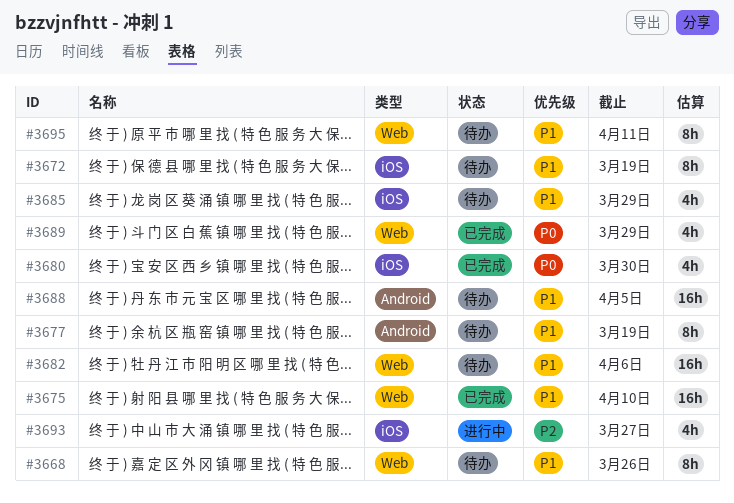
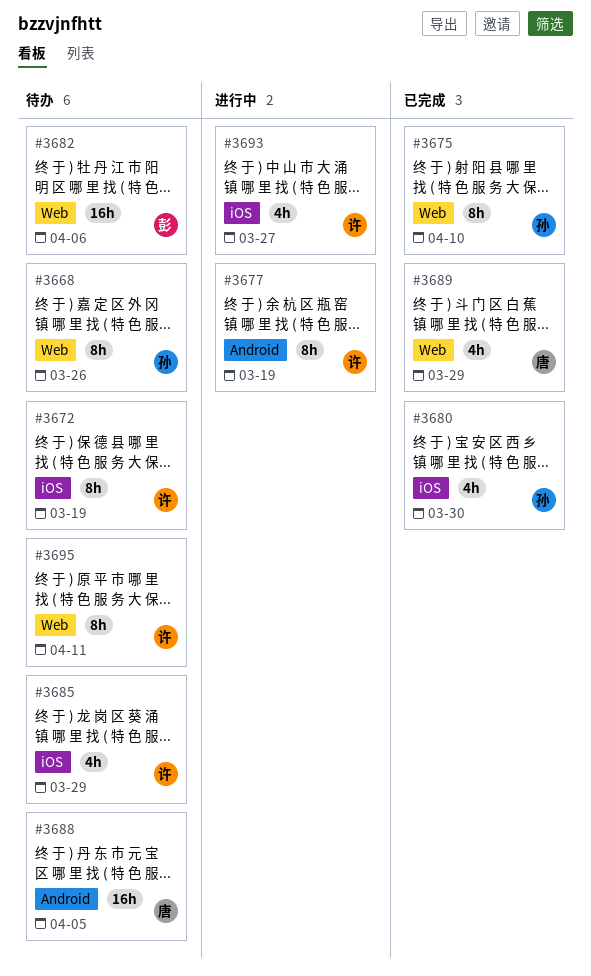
#3675, estimate: 16h -> 8h
#3677, status: 待办 -> 进行中

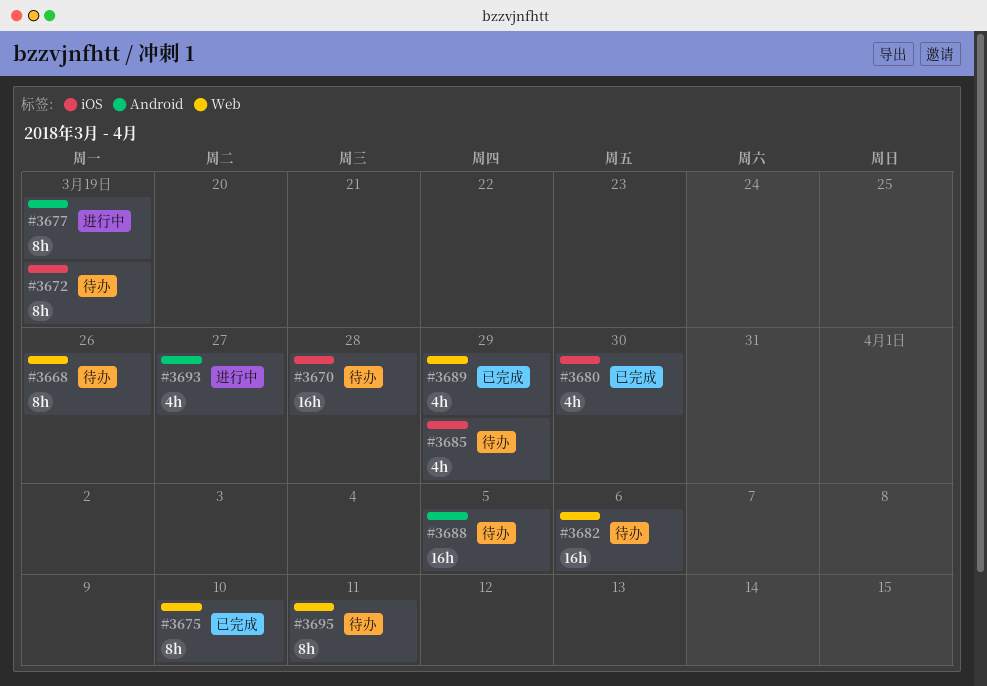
#3670: none -> present
#3693, label: iOS -> Android

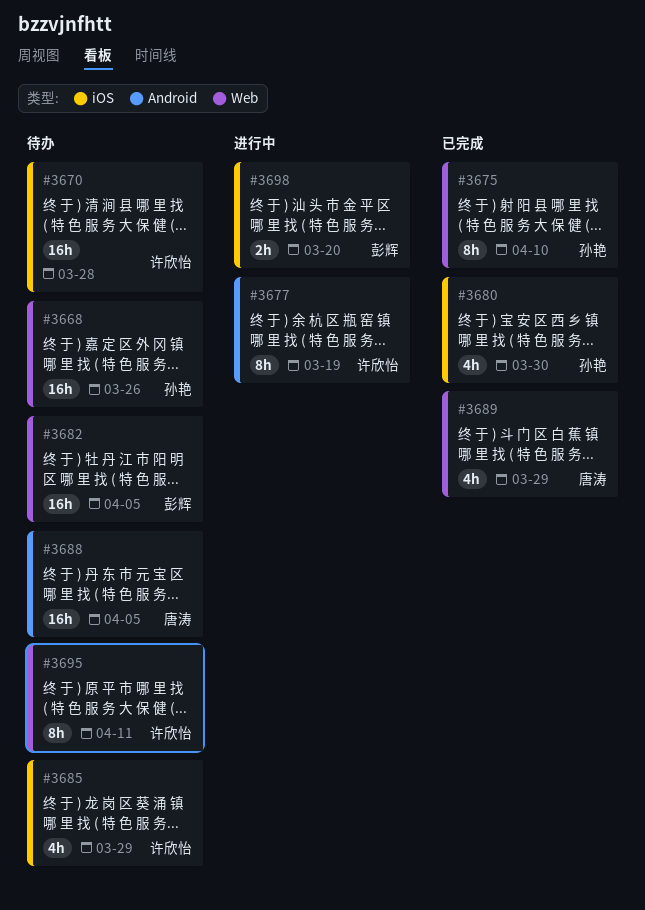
#3668, estimate: 8h -> 16h
#3672: present -> none
#3682, due: Apr 6 -> Apr 5
#3693: present -> none
#3698: none -> present

